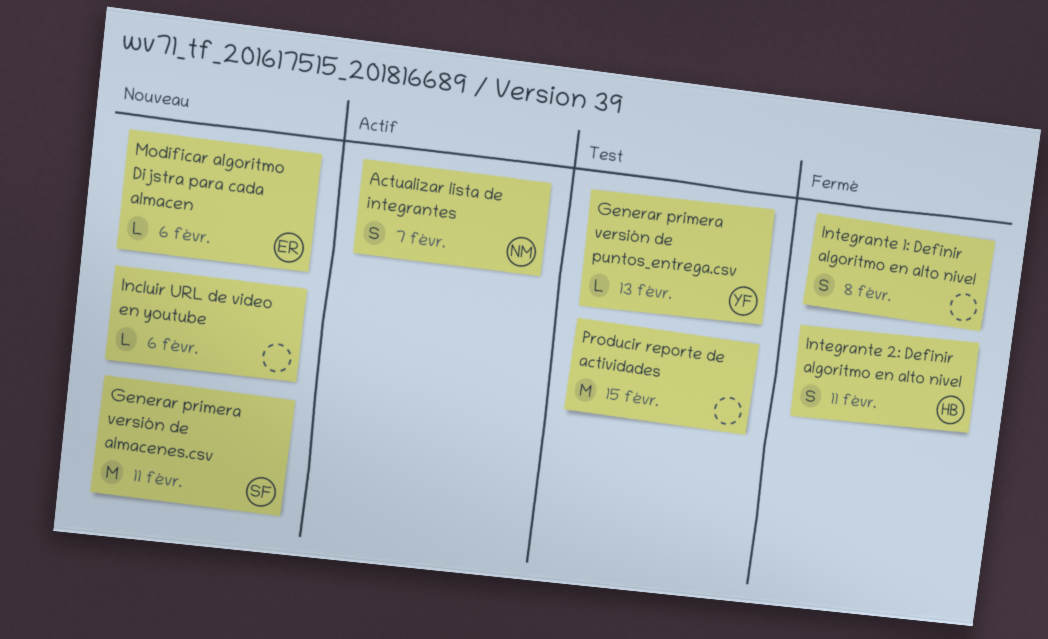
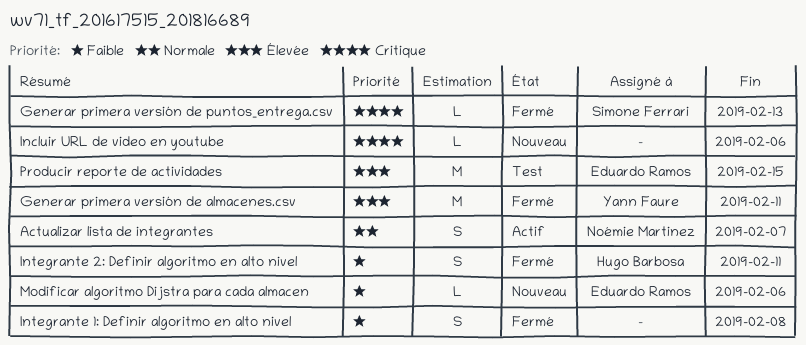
Generar primera versión de almacenes.csv, status: Nouveau -> Fermé
Generar primera versión de almacenes.csv, owner: Simone Ferrari -> Yann Faure
Generar primera versión de puntos_entrega.csv, status: Test -> Fermé
Generar primera versión de puntos_entrega.csv, owner: Yann Faure -> Simone Ferrari
Producir reporte de actividades, owner: none -> Eduardo Ramos

